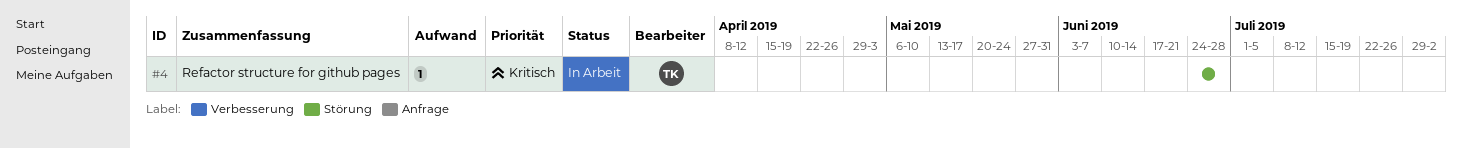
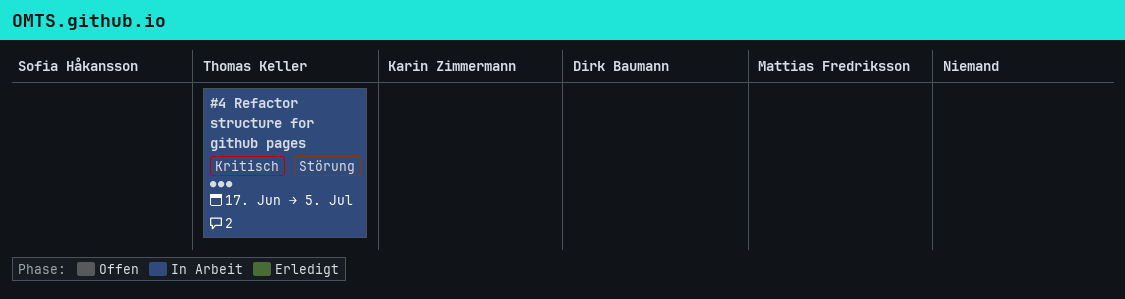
#4, estimate: 1 -> 3
#4, start: Jun 24 -> Jun 17
#4, due: Jun 28 -> Jul 5

